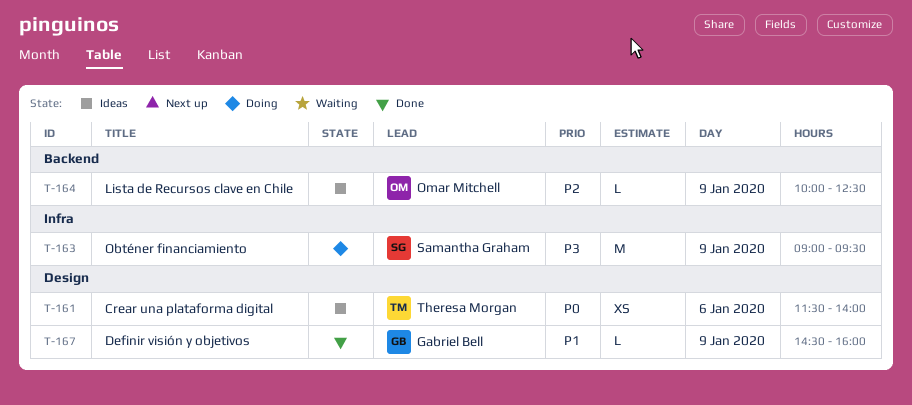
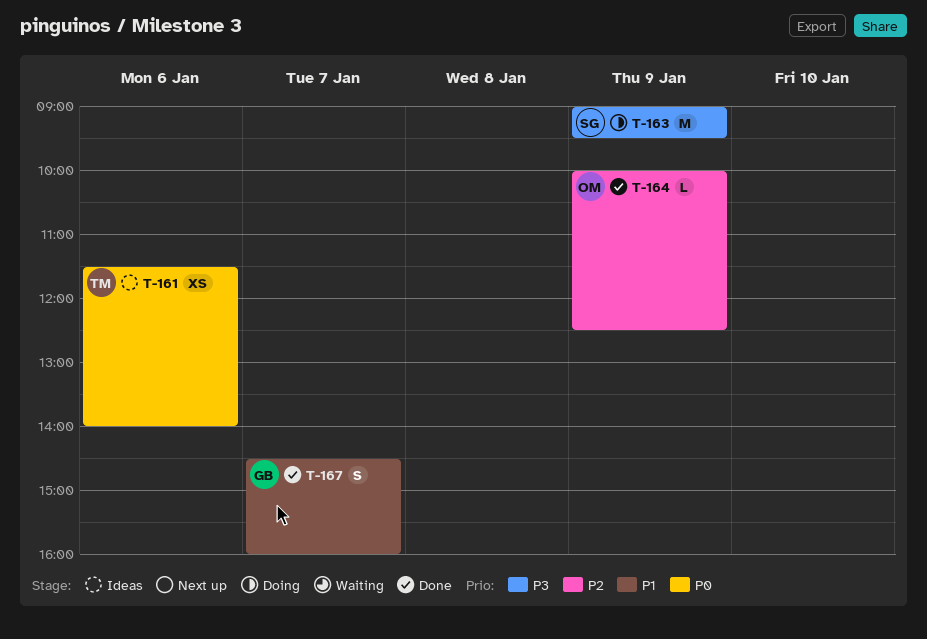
T-164, status: Ideas -> Done
T-167, estimate: L -> S
T-167, day: Jan 9 -> Jan 7

